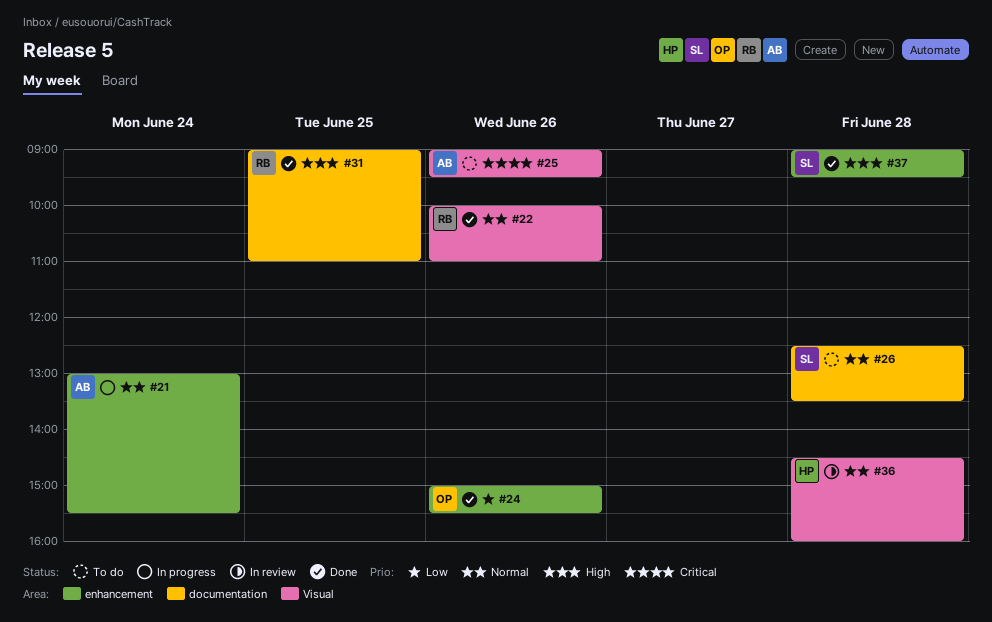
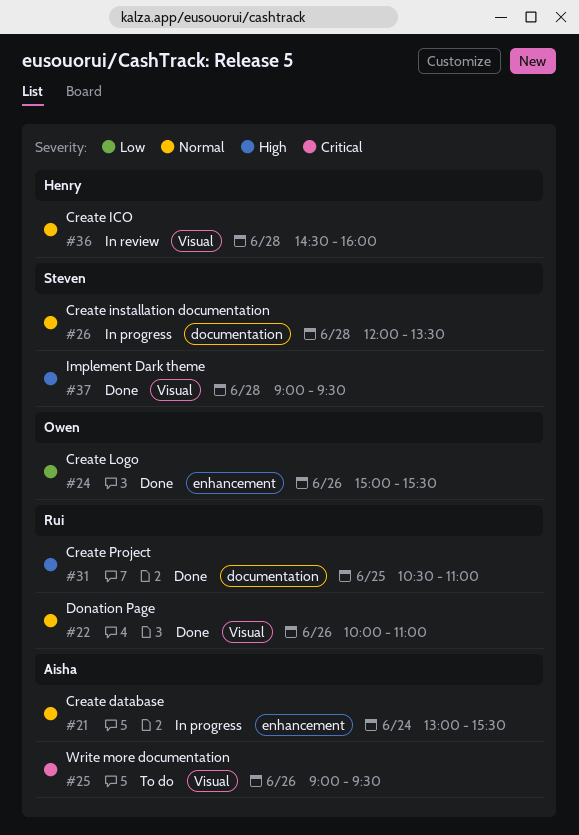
#26, status: To do -> In progress
#26, begins: 12:30 -> 12:00
#31, begins: 09:00 -> 10:30
#37, label: enhancement -> Visual

